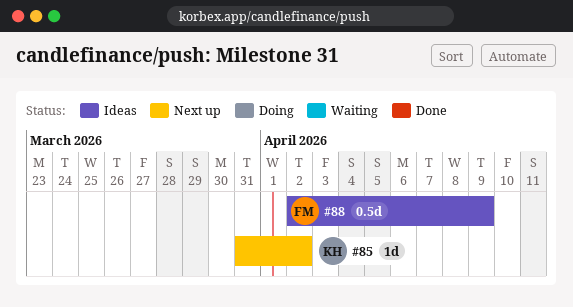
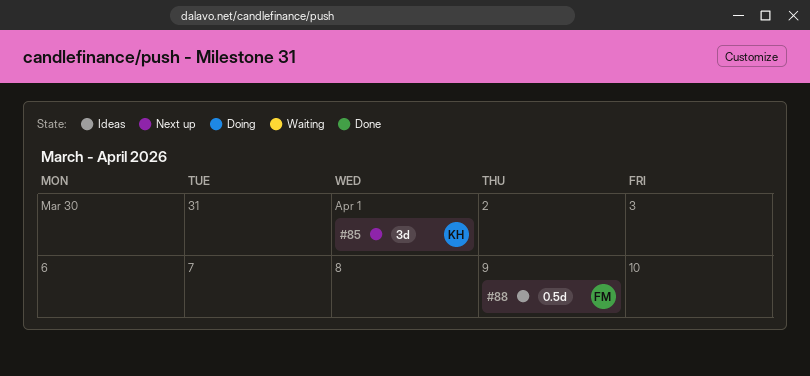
#85, estimate: 1d -> 3d
#85, due: Apr 2 -> Apr 1

